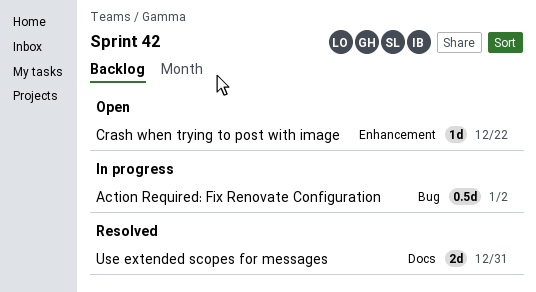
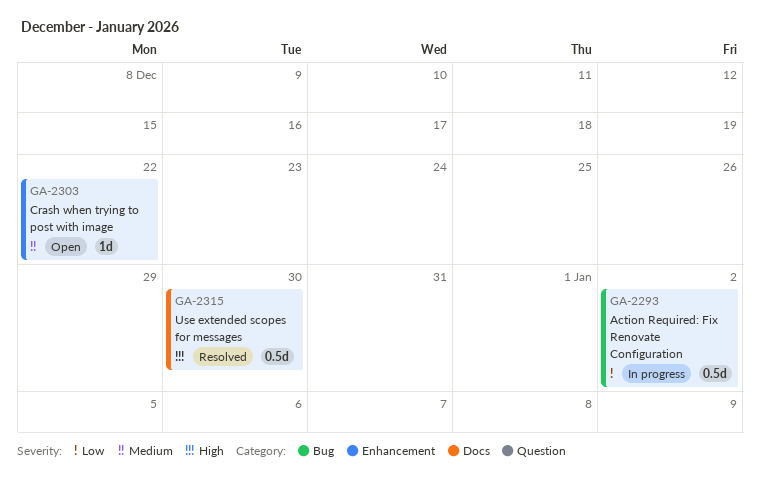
Use extended scopes for messages, estimate: 2d -> 0.5d
Use extended scopes for messages, due: Dec 31 -> Dec 30

